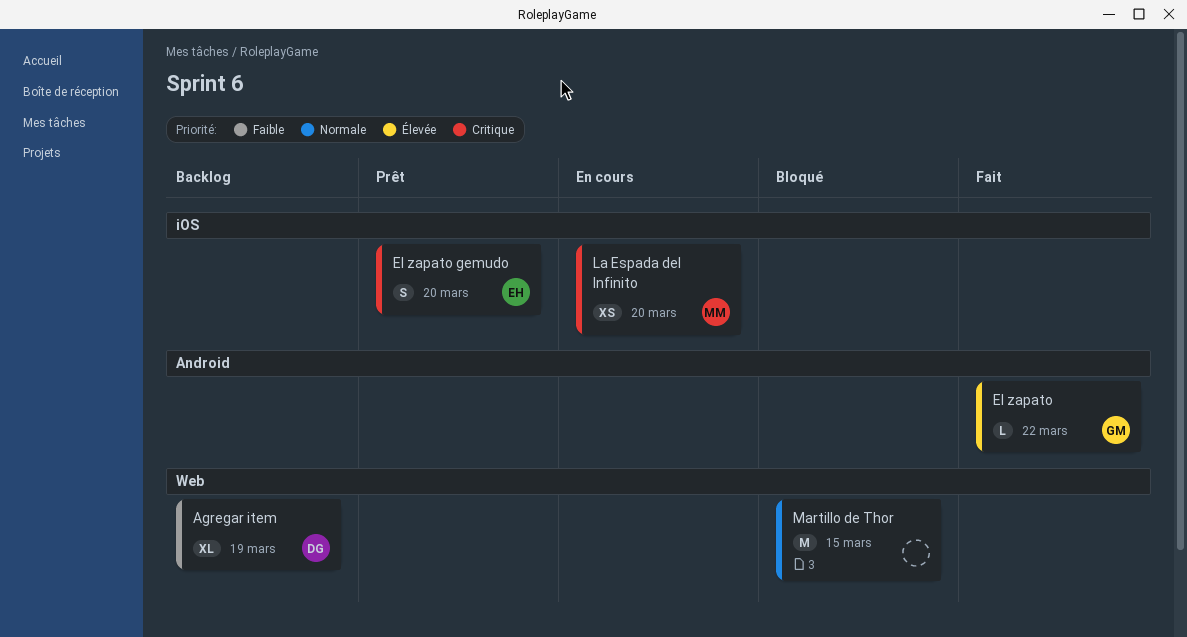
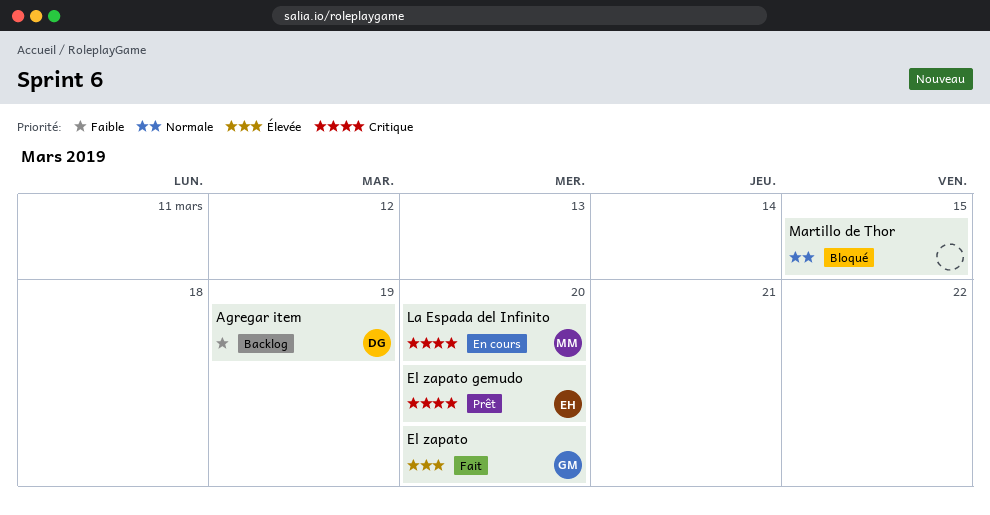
El zapato, due: Mar 22 -> Mar 20

